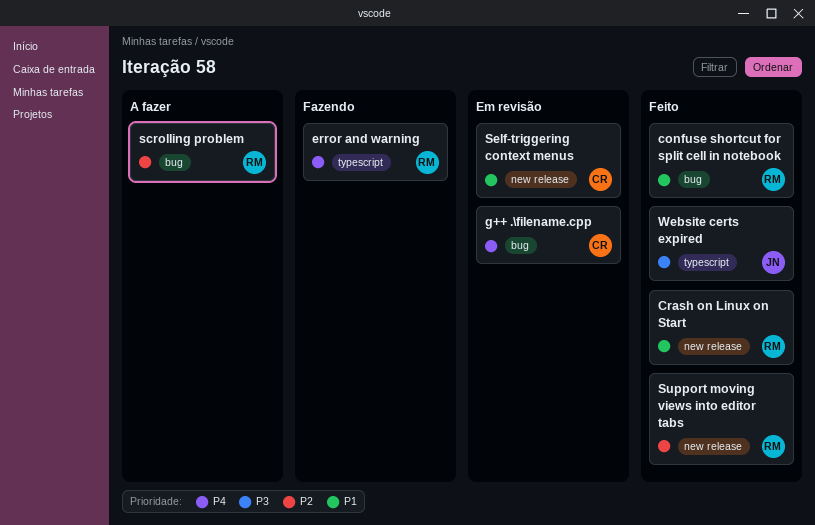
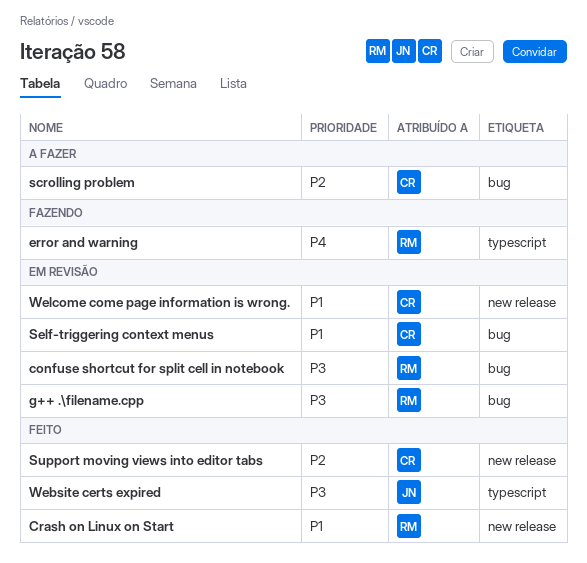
confuse shortcut for split cell in notebook, status: Feito -> Em revisão
confuse shortcut for split cell in notebook, priority: P1 -> P3
g++ .\filename.cpp, owner: CR -> RM
g++ .\filename.cpp, priority: P4 -> P3
scrolling problem, owner: RM -> CR
Self-triggering context menus, label: new release -> bug
Support moving views into editor tabs, owner: RM -> CR
Welcome come page information is wrong.: none -> present

